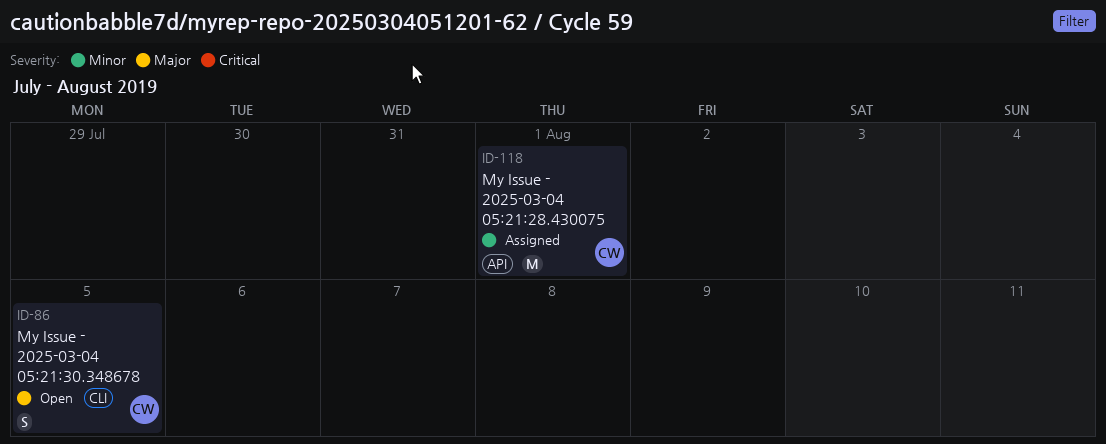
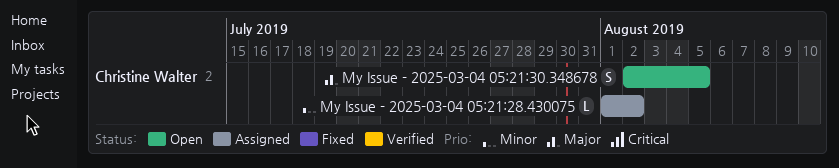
My Issue - 2025-03-04 05:21:28.430075, estimate: M -> L
My Issue - 2025-03-04 05:21:28.430075, due: Aug 1 -> Aug 2

